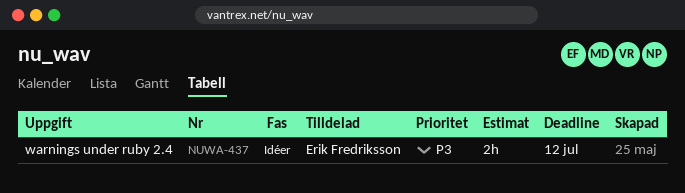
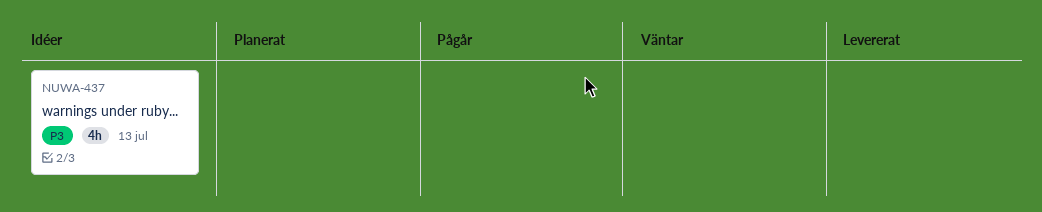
NUWA-437, estimate: 2h -> 4h
NUWA-437, due: Jul 12 -> Jul 13

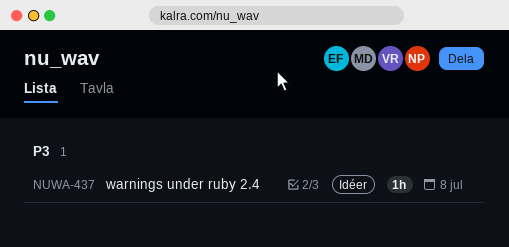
NUWA-437, estimate: 4h -> 1h
NUWA-437, due: Jul 13 -> Jul 8

